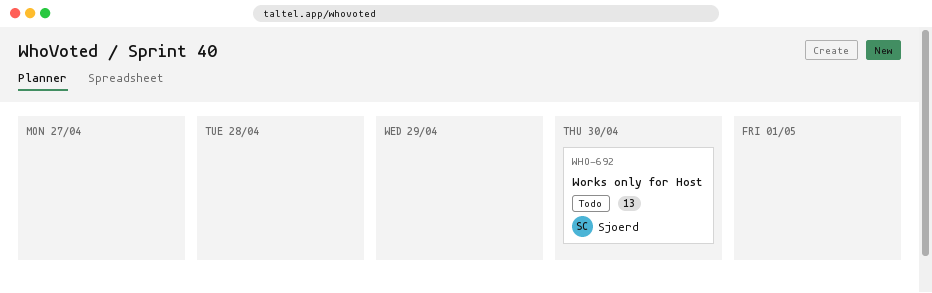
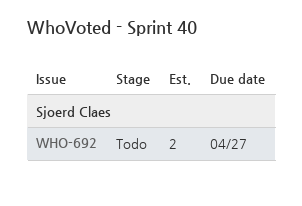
WHO-692, estimate: 13 -> 2
WHO-692, due: Apr 30 -> Apr 27

